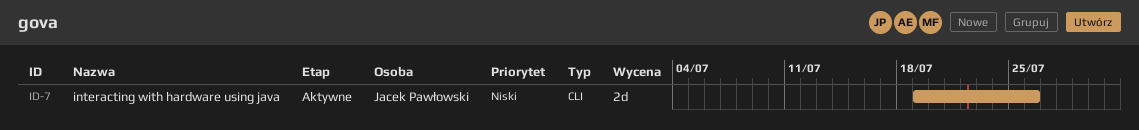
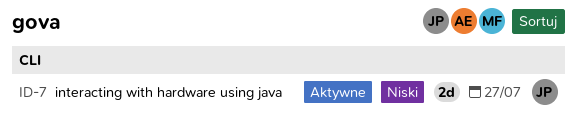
ID-7, due: Jul 26 -> Jul 27

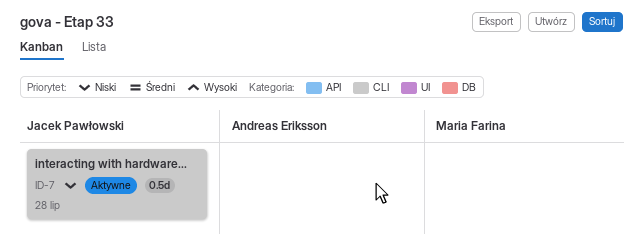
ID-7, estimate: 2d -> 0.5d
ID-7, due: Jul 27 -> Jul 28

